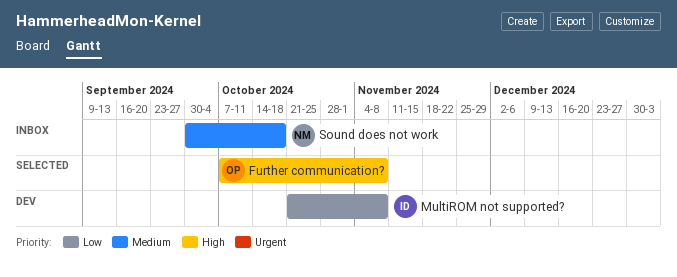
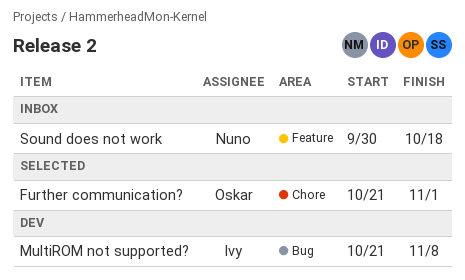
Further communication?, start: Oct 7 -> Oct 21
Further communication?, due: Nov 8 -> Nov 1

